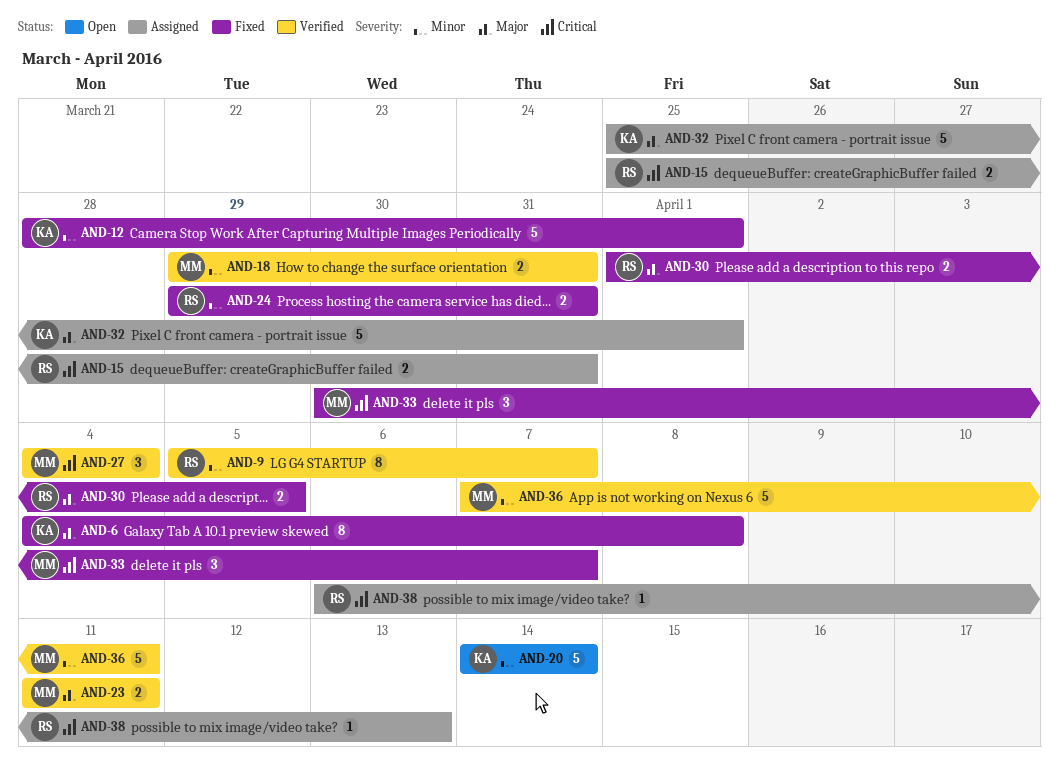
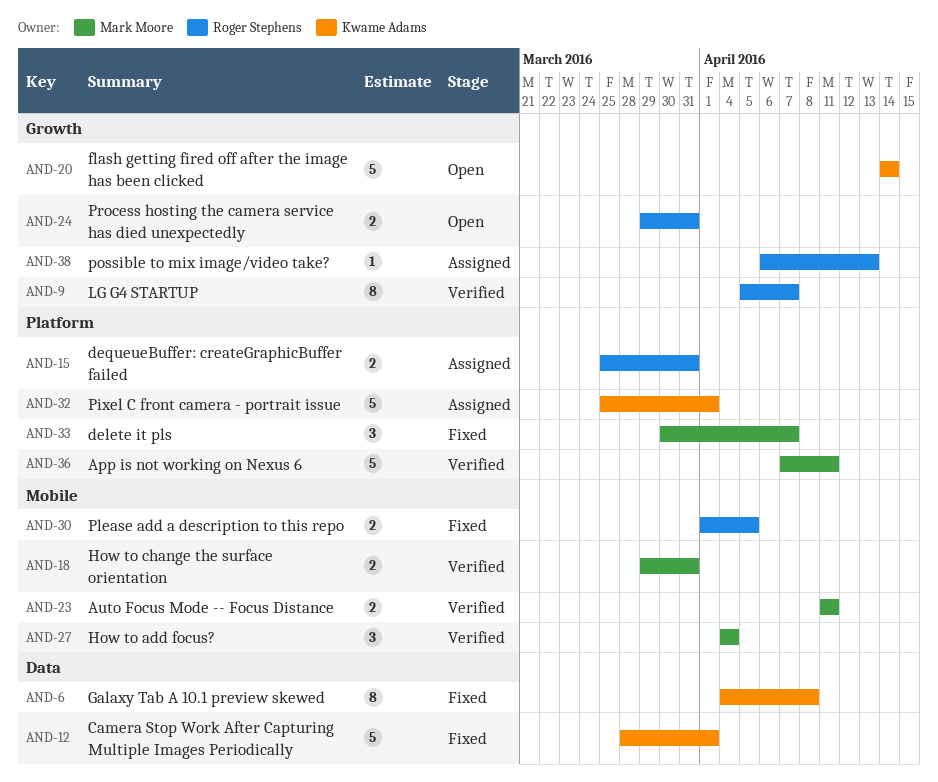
AND-24, status: Fixed -> Open

